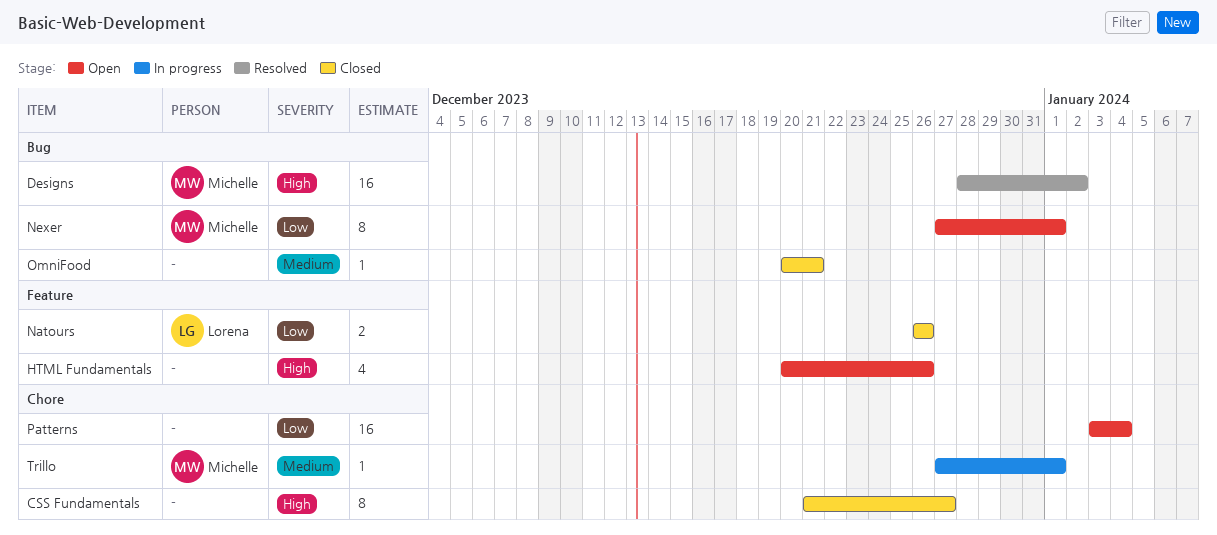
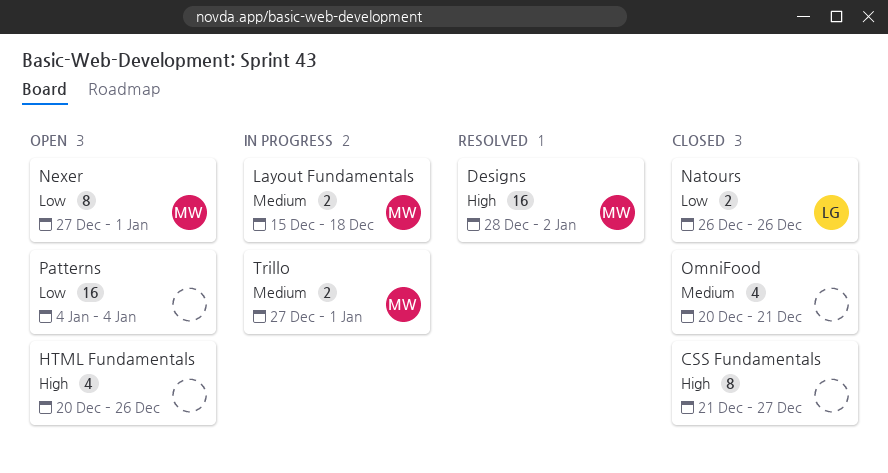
Layout Fundamentals: none -> present
OmniFood, estimate: 1 -> 4
Patterns, start: Jan 3 -> Jan 4
Trillo, estimate: 1 -> 2

